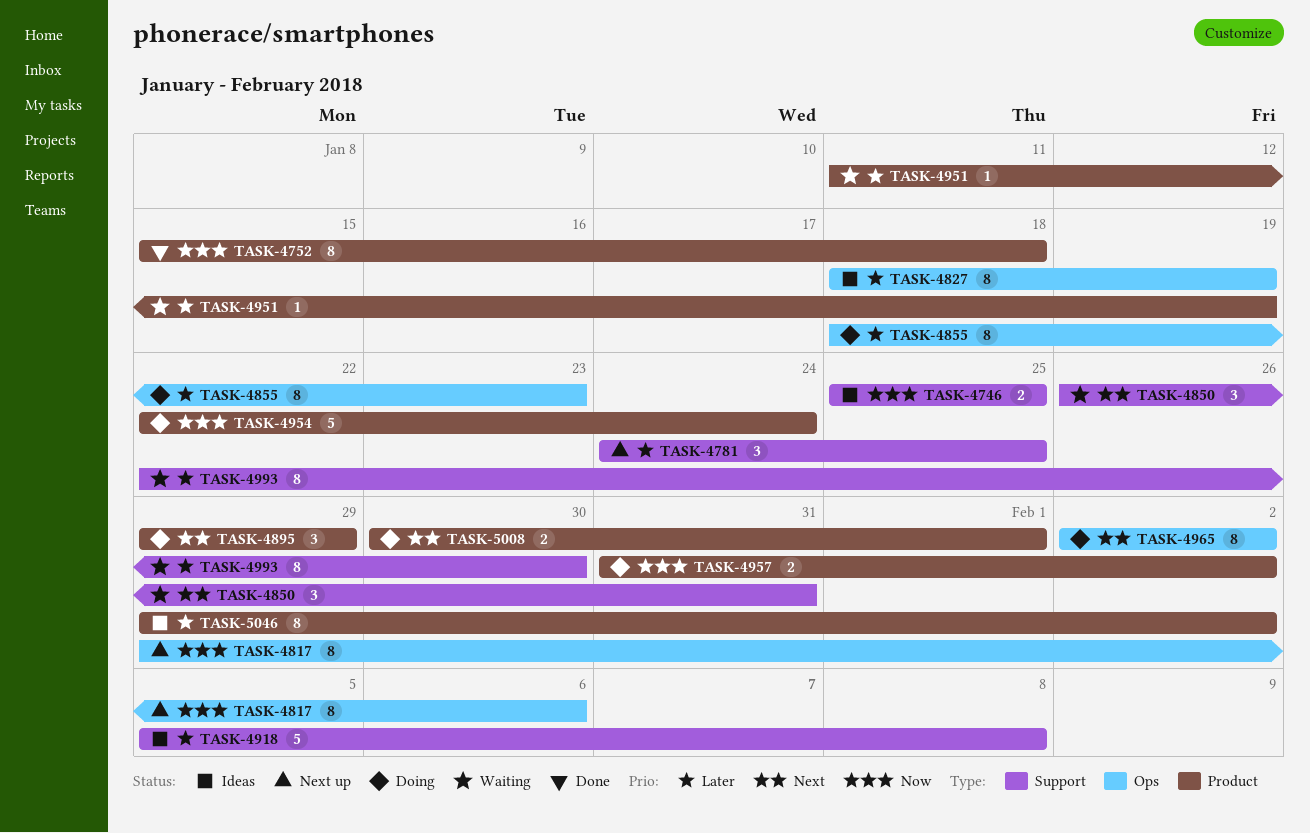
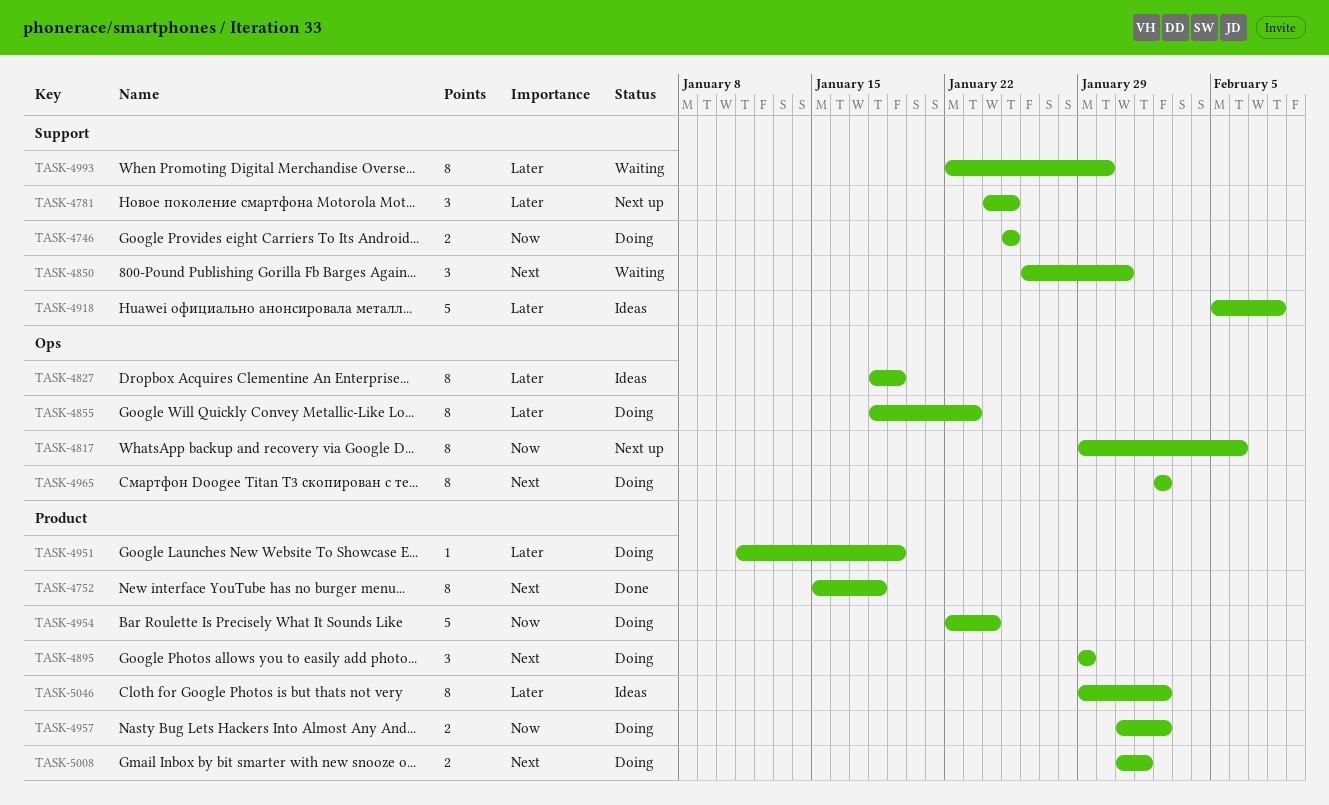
TASK-4746, status: Ideas -> Doing
TASK-4752, priority: Now -> Next
TASK-4951, status: Waiting -> Doing
TASK-5008, start: Jan 30 -> Jan 31

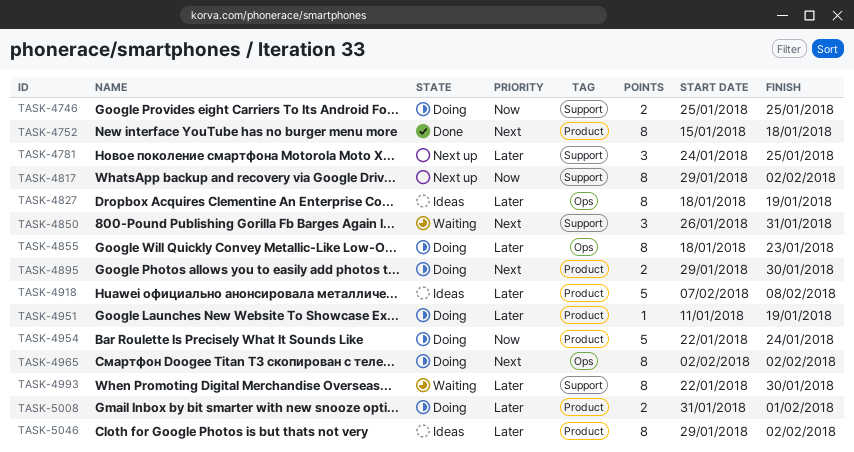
TASK-4817, label: Ops -> Support
TASK-4817, due: Feb 6 -> Feb 2
TASK-4895, estimate: 3 -> 2
TASK-4895, due: Jan 29 -> Jan 30
TASK-4918, label: Support -> Product
TASK-4918, start: Feb 5 -> Feb 7
TASK-4957: present -> none
TASK-5008, priority: Next -> Later

